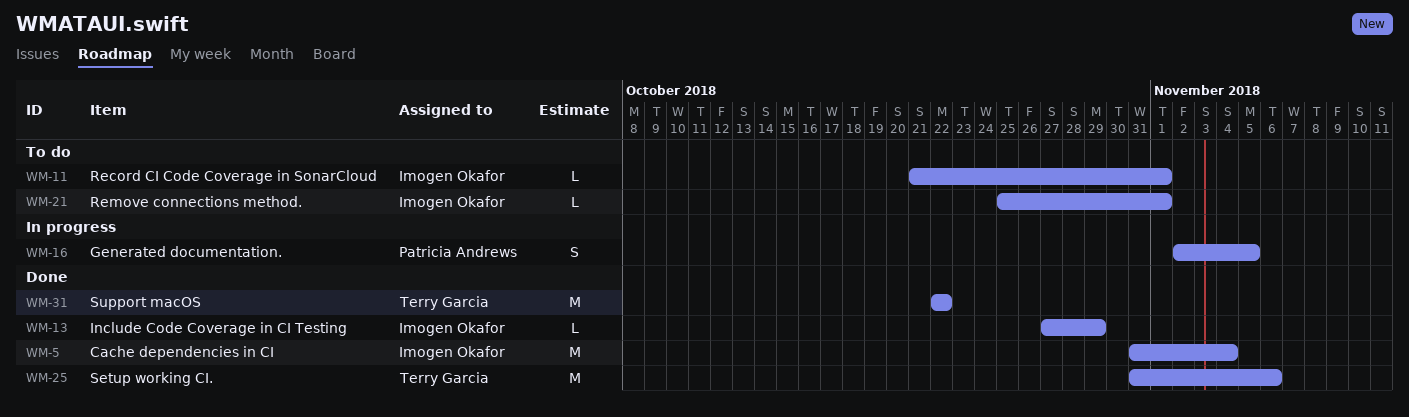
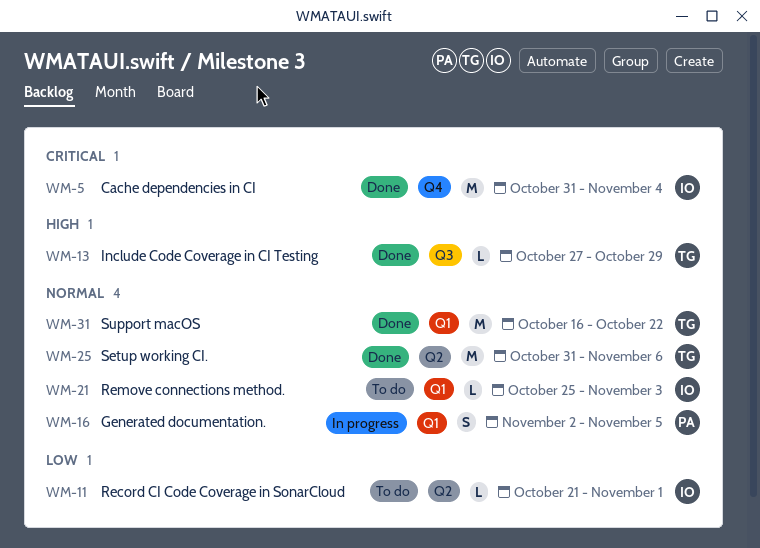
WM-13, owner: Imogen Okafor -> Terry Garcia
WM-21, due: Nov 1 -> Nov 3
WM-31, start: Oct 22 -> Oct 16

